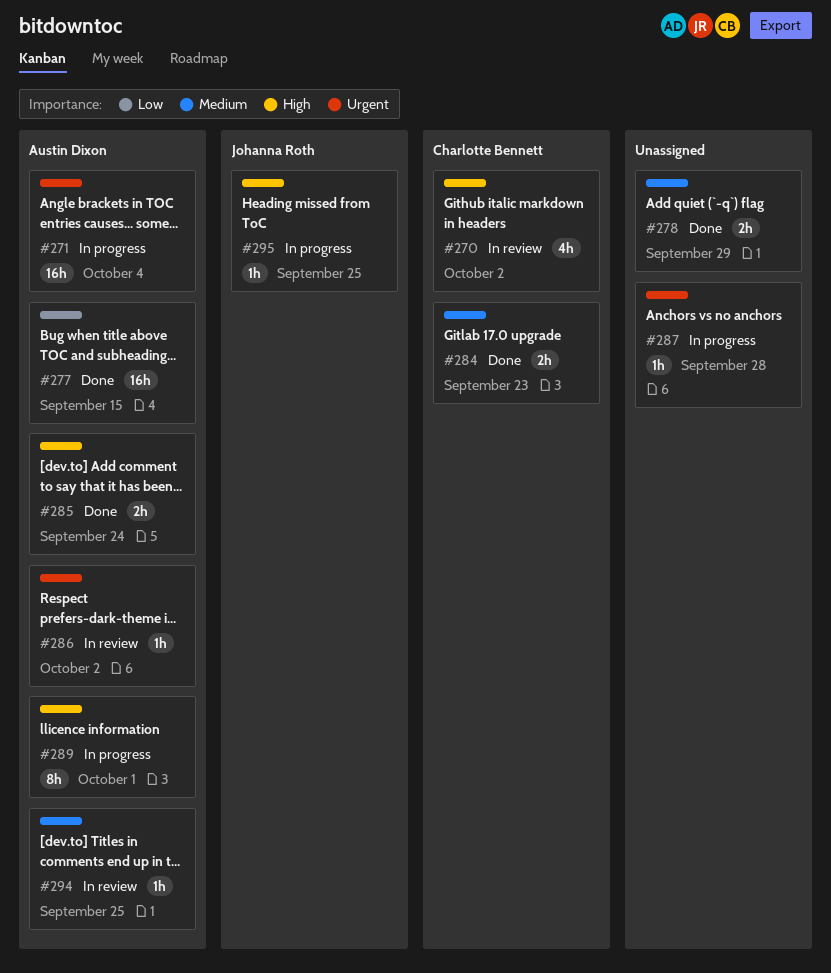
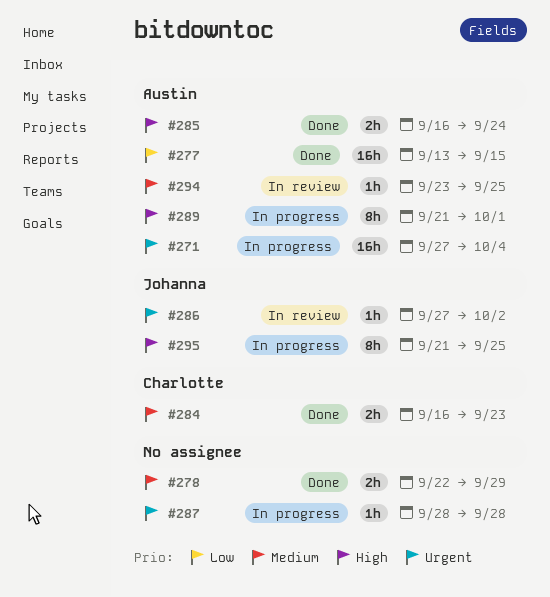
#270: present -> none
#286, owner: Austin Dixon -> Johanna Roth
#295, estimate: 1h -> 8h

